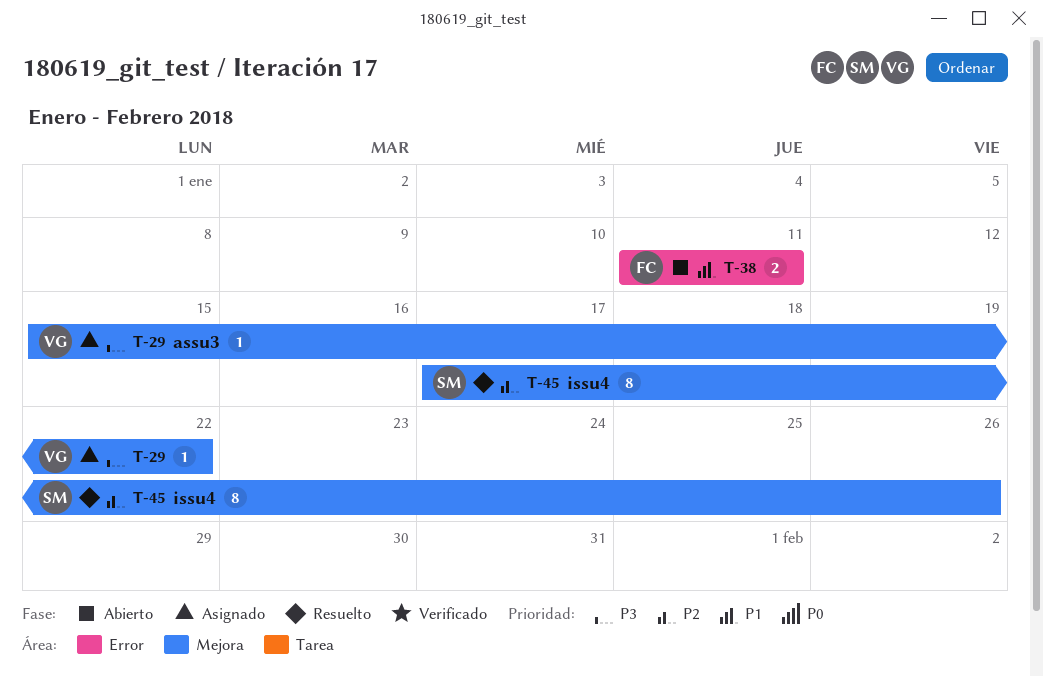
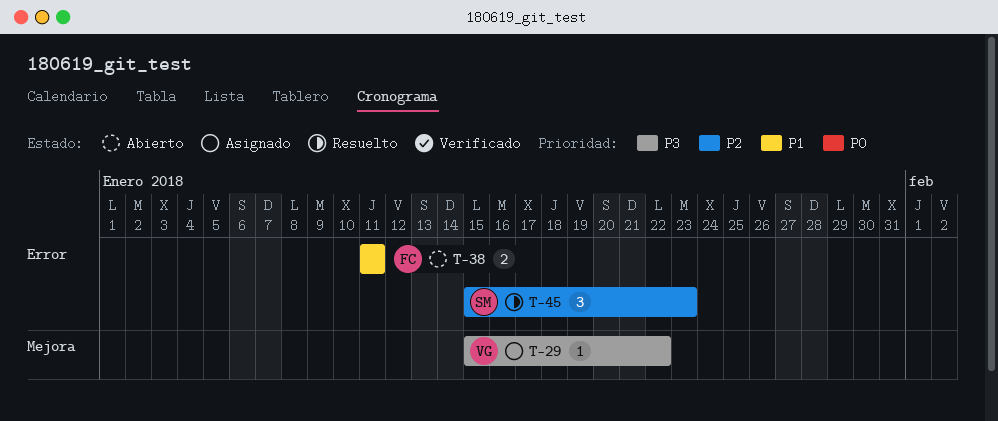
T-45, label: Mejora -> Error
T-45, estimate: 8 -> 3
T-45, start: Jan 17 -> Jan 15
T-45, due: Jan 26 -> Jan 23

